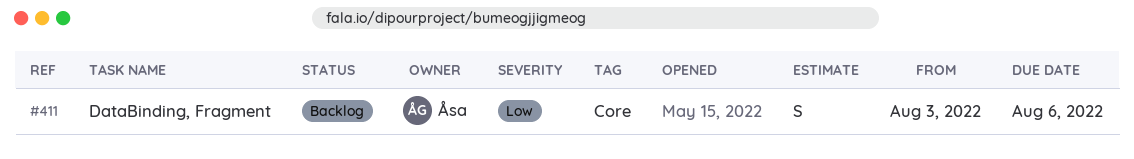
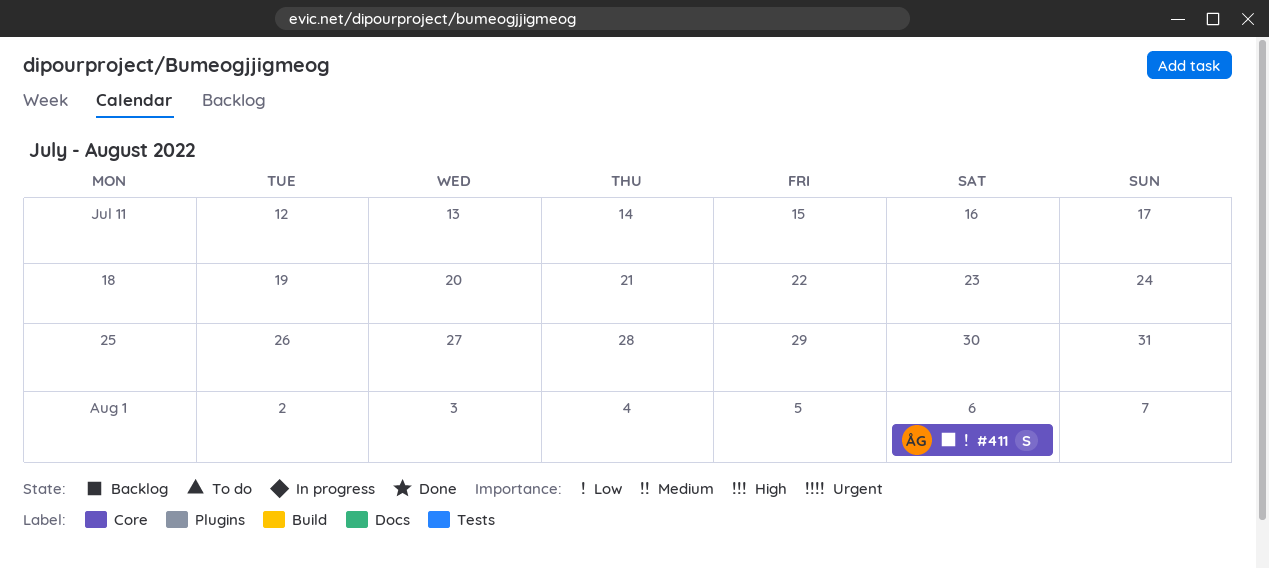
#411, start: Aug 3 -> Aug 6

